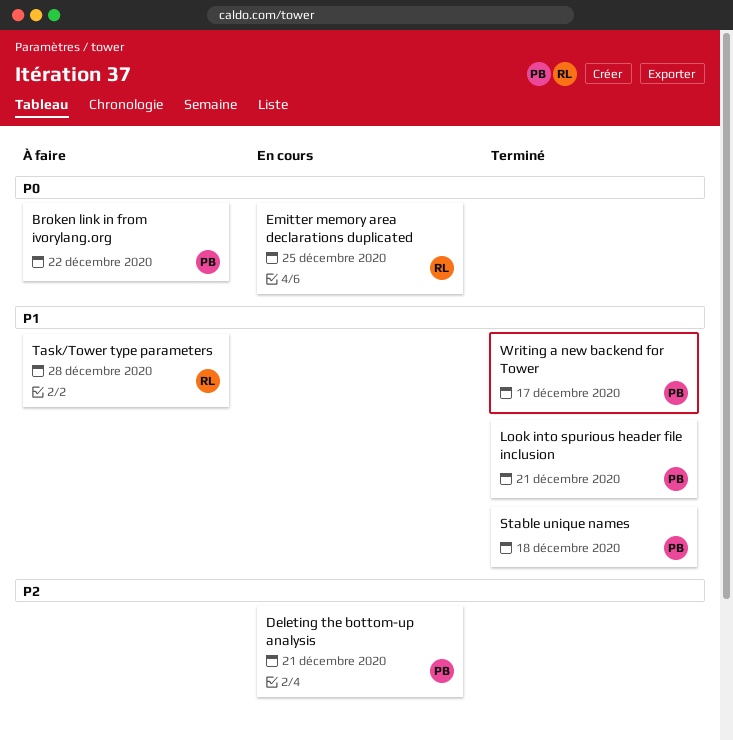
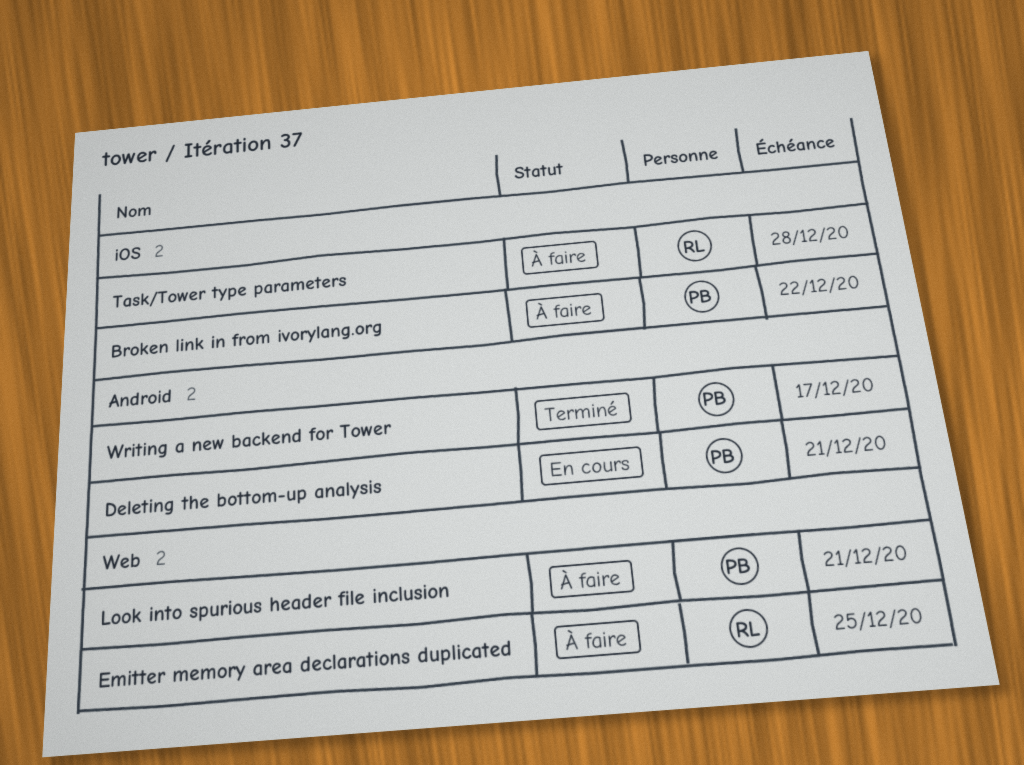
Emitter memory area declarations duplicated, status: En cours -> À faire
Look into spurious header file inclusion, status: Terminé -> À faire
Stable unique names: present -> none

